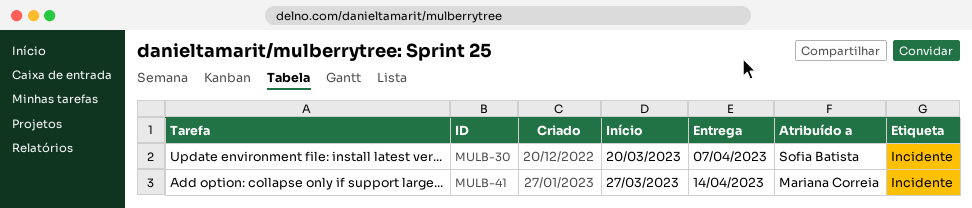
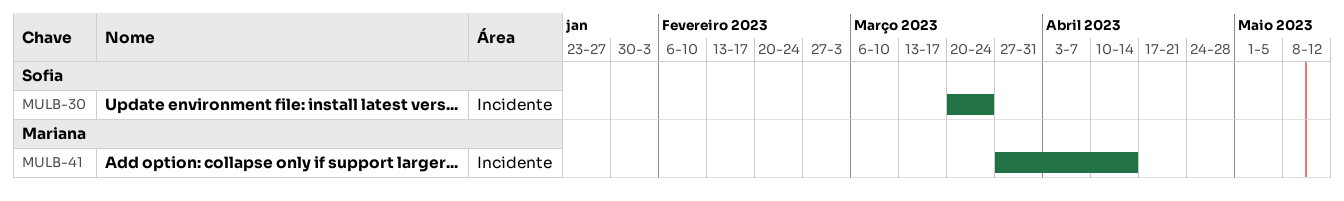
MULB-30, due: Apr 7 -> Mar 24

